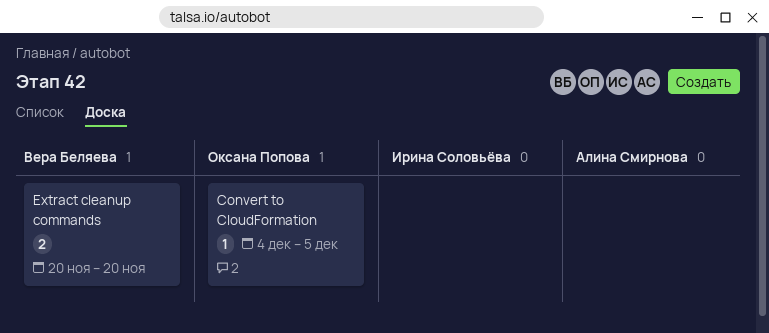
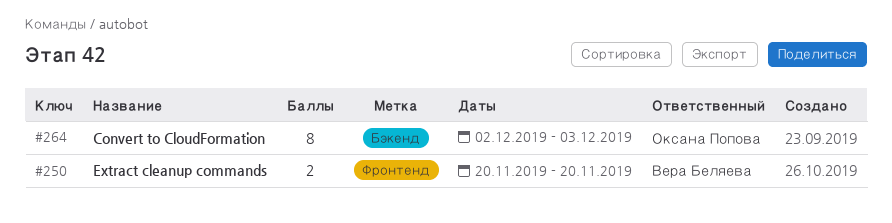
Convert to CloudFormation, estimate: 1 -> 8
Convert to CloudFormation, start: Dec 4 -> Dec 2
Convert to CloudFormation, due: Dec 5 -> Dec 3

